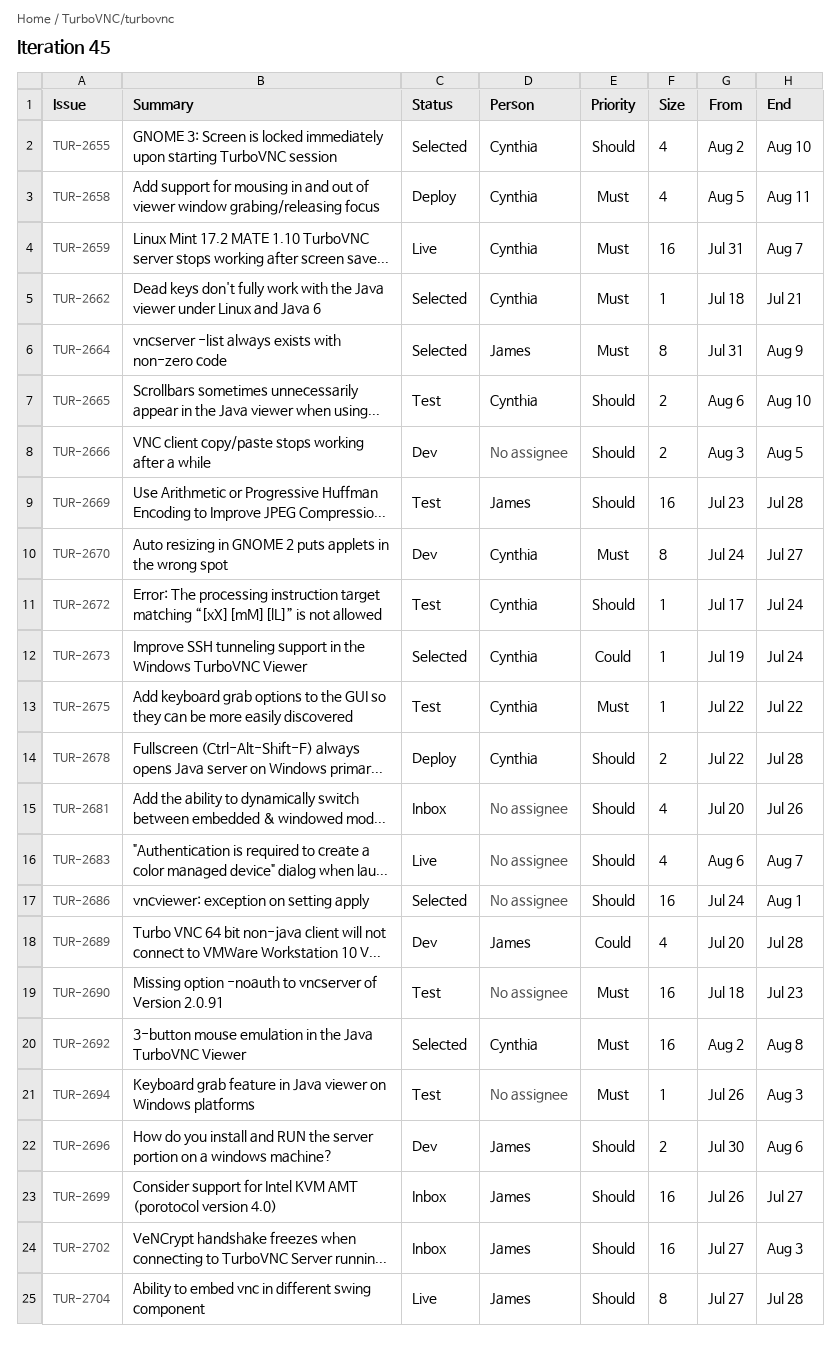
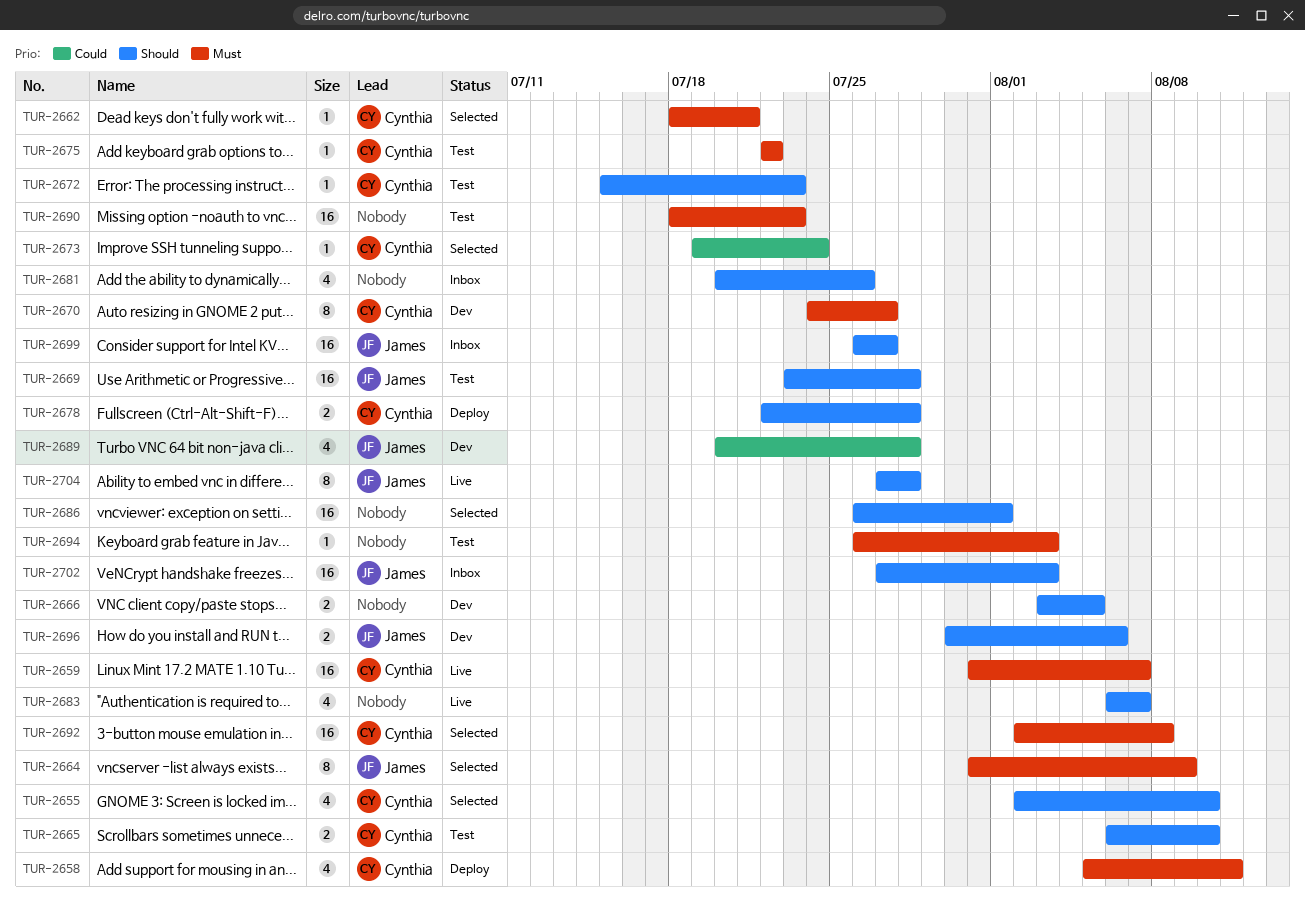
TUR-2672, start: Jul 17 -> Jul 15
TUR-2672, due: Jul 24 -> Jul 23
TUR-2686, start: Jul 24 -> Jul 26

